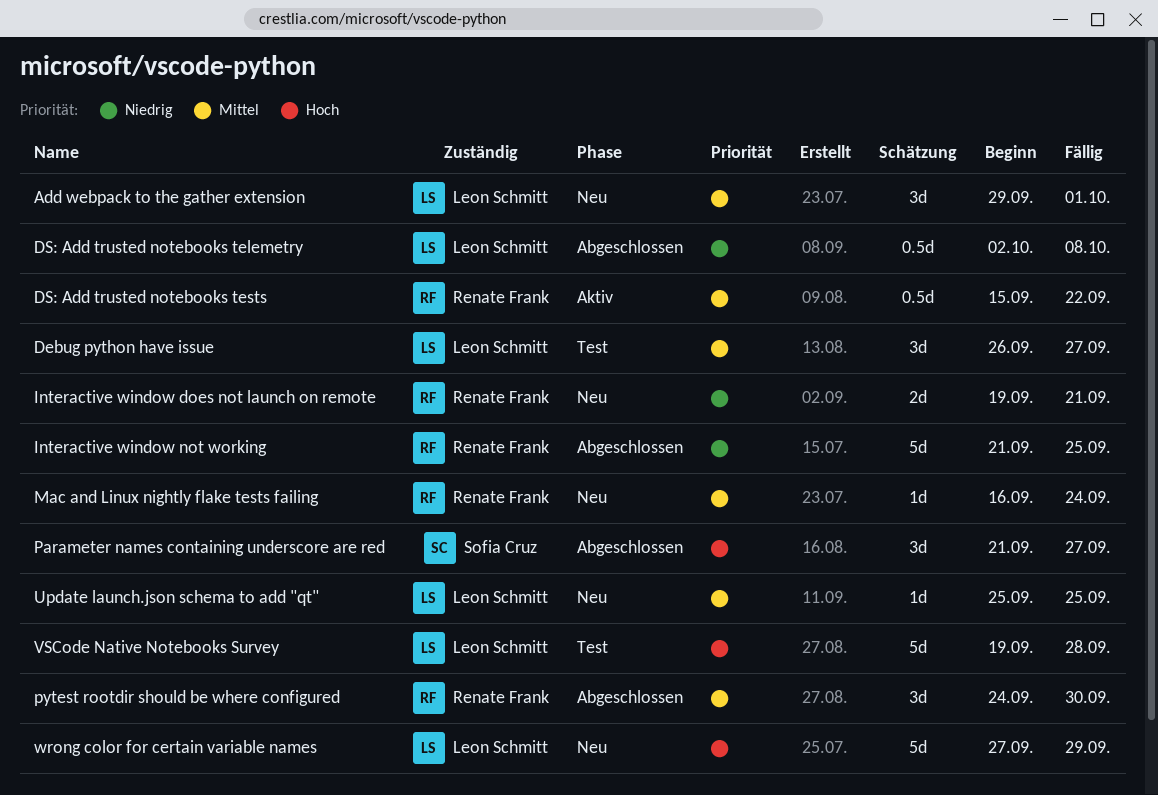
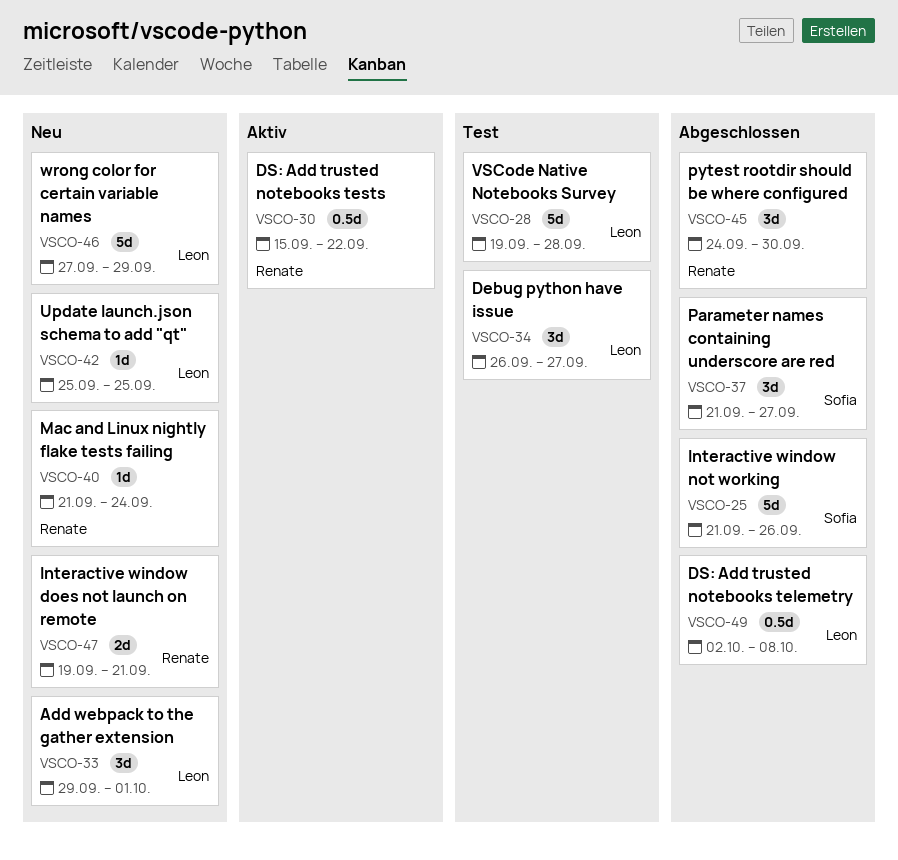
Interactive window not working, owner: Renate Frank -> Sofia Cruz
Interactive window not working, due: Sep 25 -> Sep 26
Mac and Linux nightly flake tests failing, start: Sep 16 -> Sep 21

